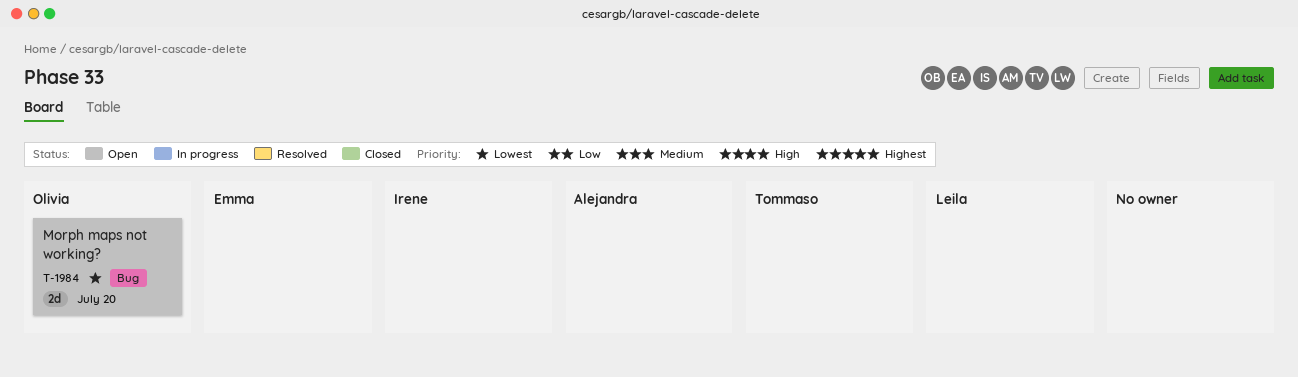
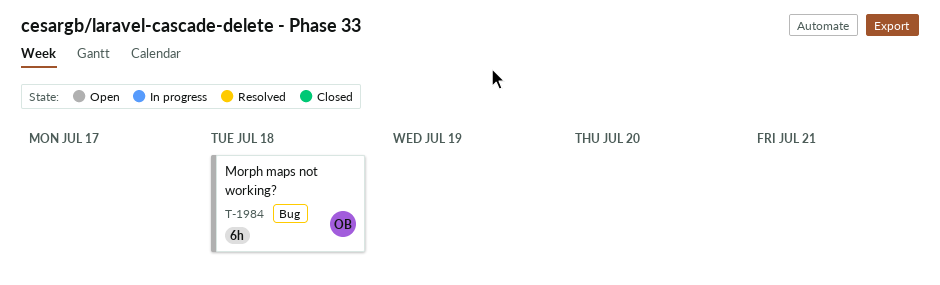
T-1984, estimate: 2d -> 6h
T-1984, due: Jul 20 -> Jul 18

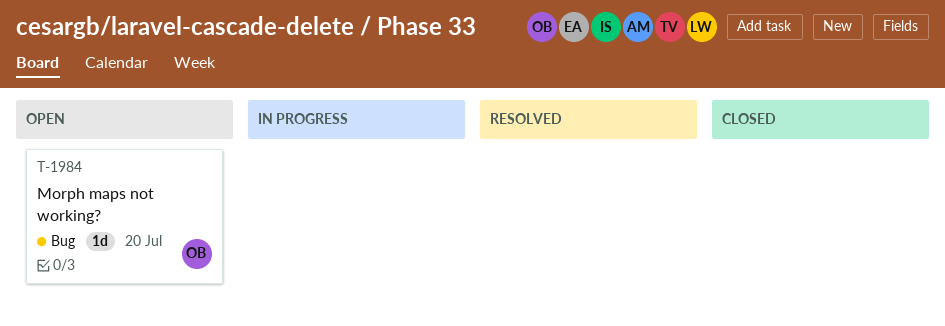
T-1984, estimate: 6h -> 1d
T-1984, due: Jul 18 -> Jul 20

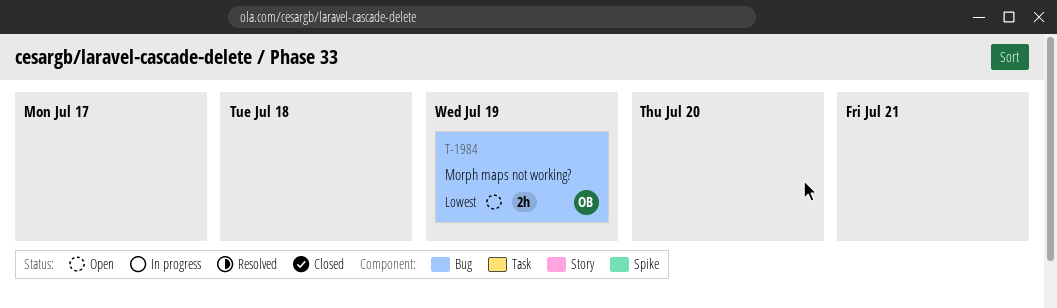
T-1984, estimate: 1d -> 2h
T-1984, due: Jul 20 -> Jul 19

